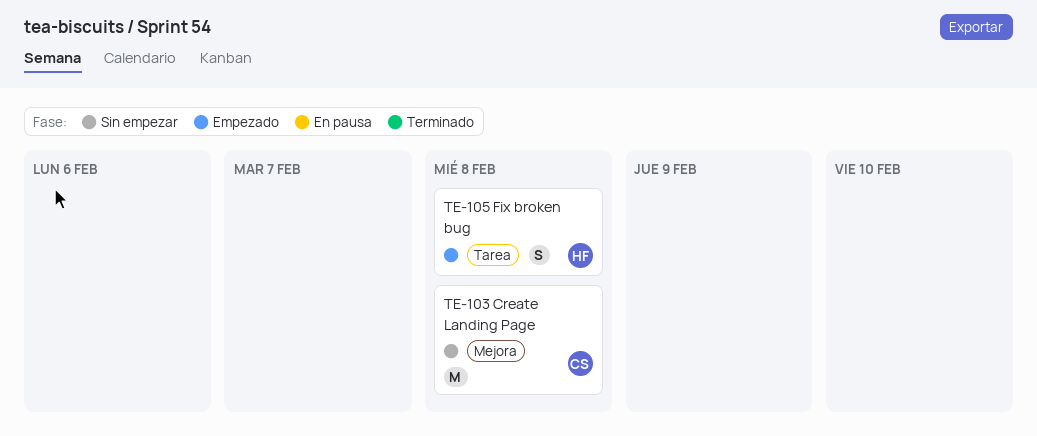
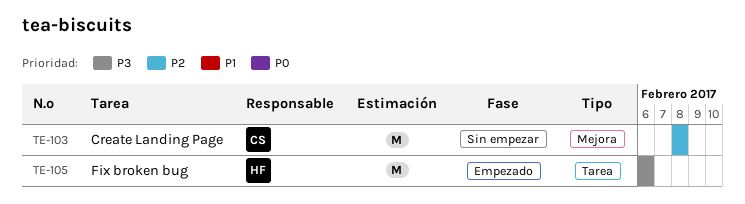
TE-105, estimate: S -> M
TE-105, due: Feb 8 -> Feb 6

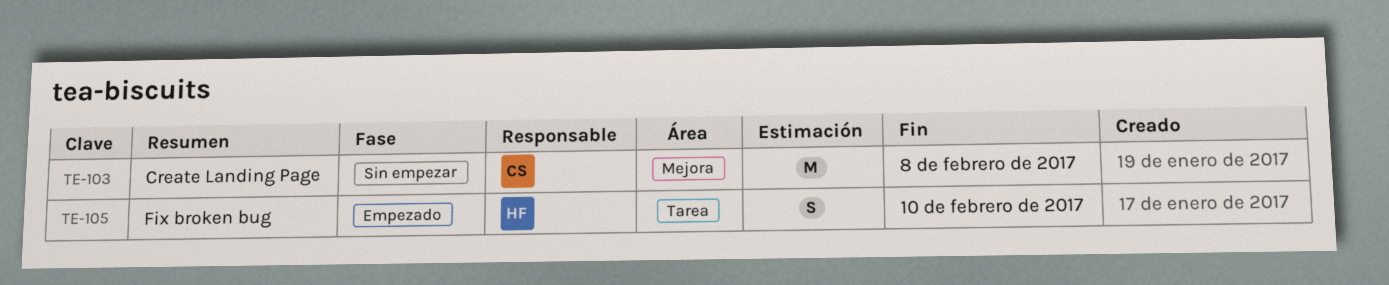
TE-105, estimate: M -> S
TE-105, due: Feb 6 -> Feb 10

